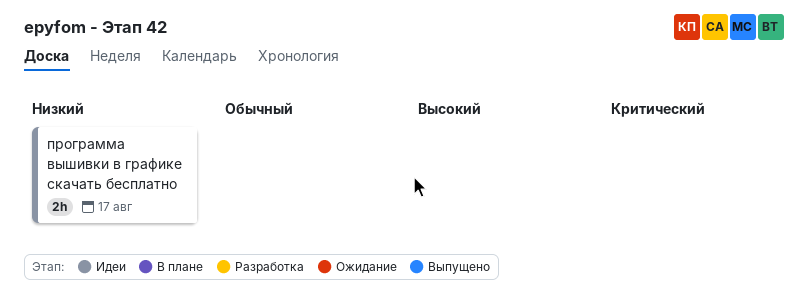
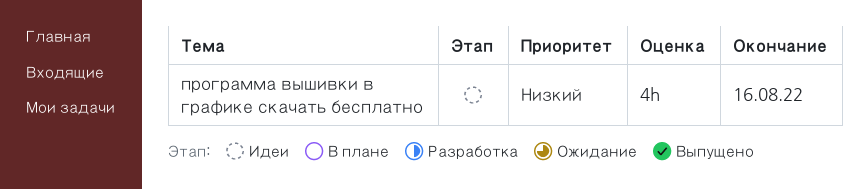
программа вышивки в графике скачать бесплатно, estimate: 2h -> 4h
программа вышивки в графике скачать бесплатно, due: Aug 17 -> Aug 16

